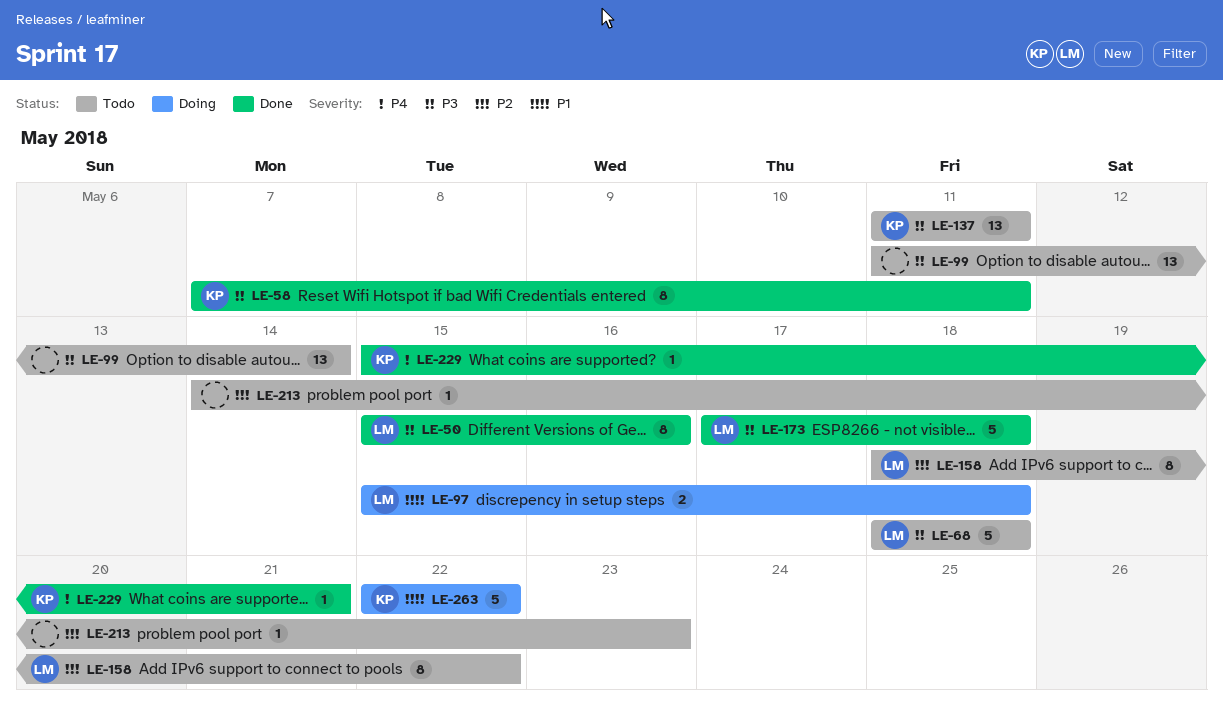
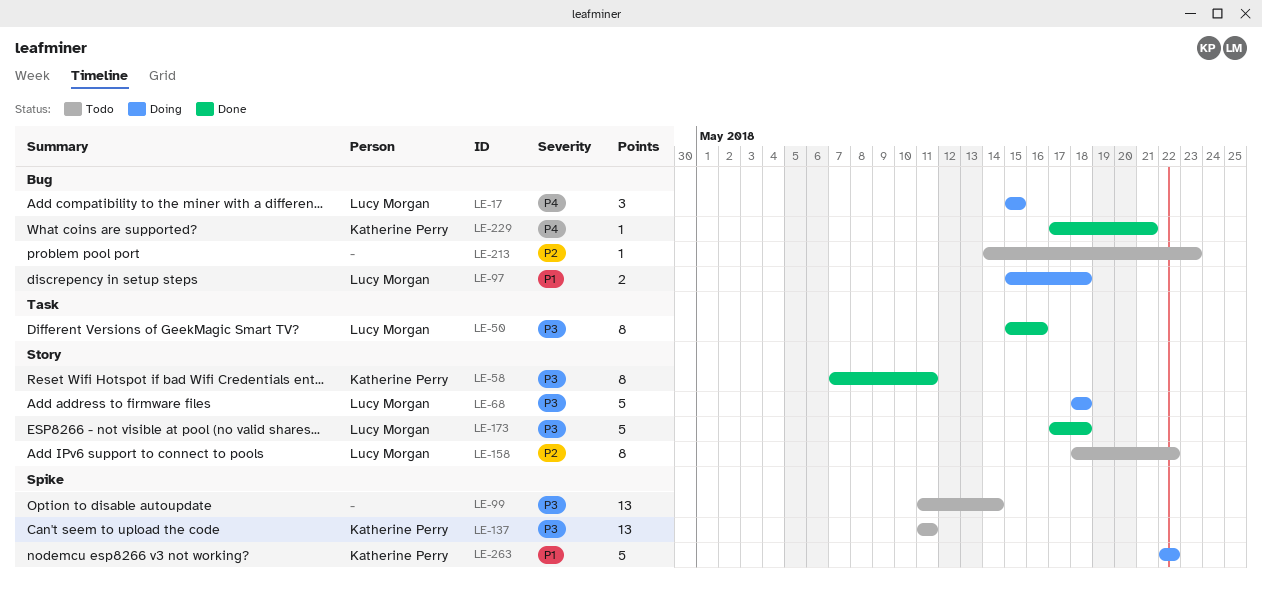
LE-17: none -> present
LE-68, status: Todo -> Doing
LE-229, start: May 15 -> May 17

